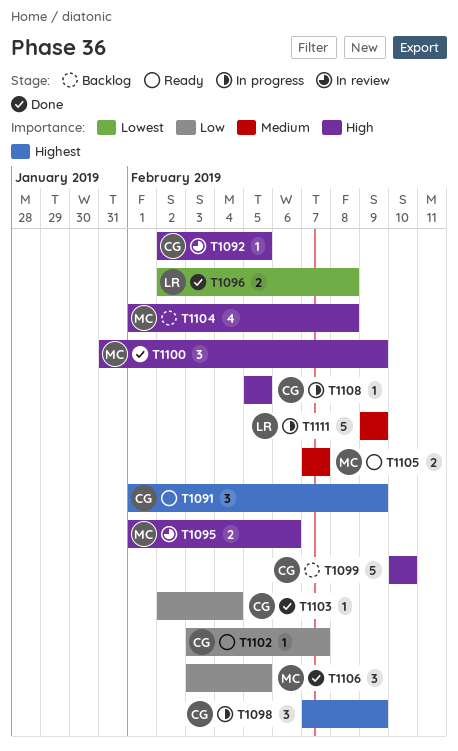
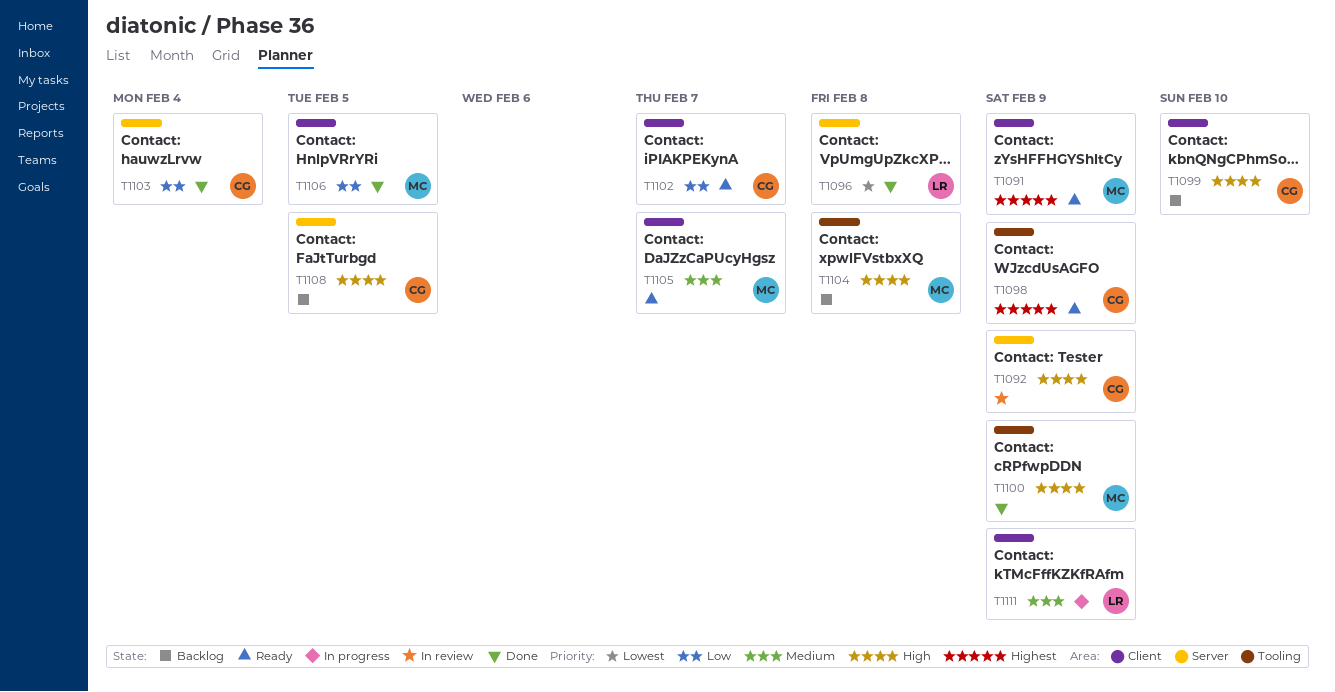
T1091, owner: CG -> MC
T1092, due: Feb 5 -> Feb 9
T1095: present -> none
T1098, status: In progress -> Ready
T1108, status: In progress -> Backlog

